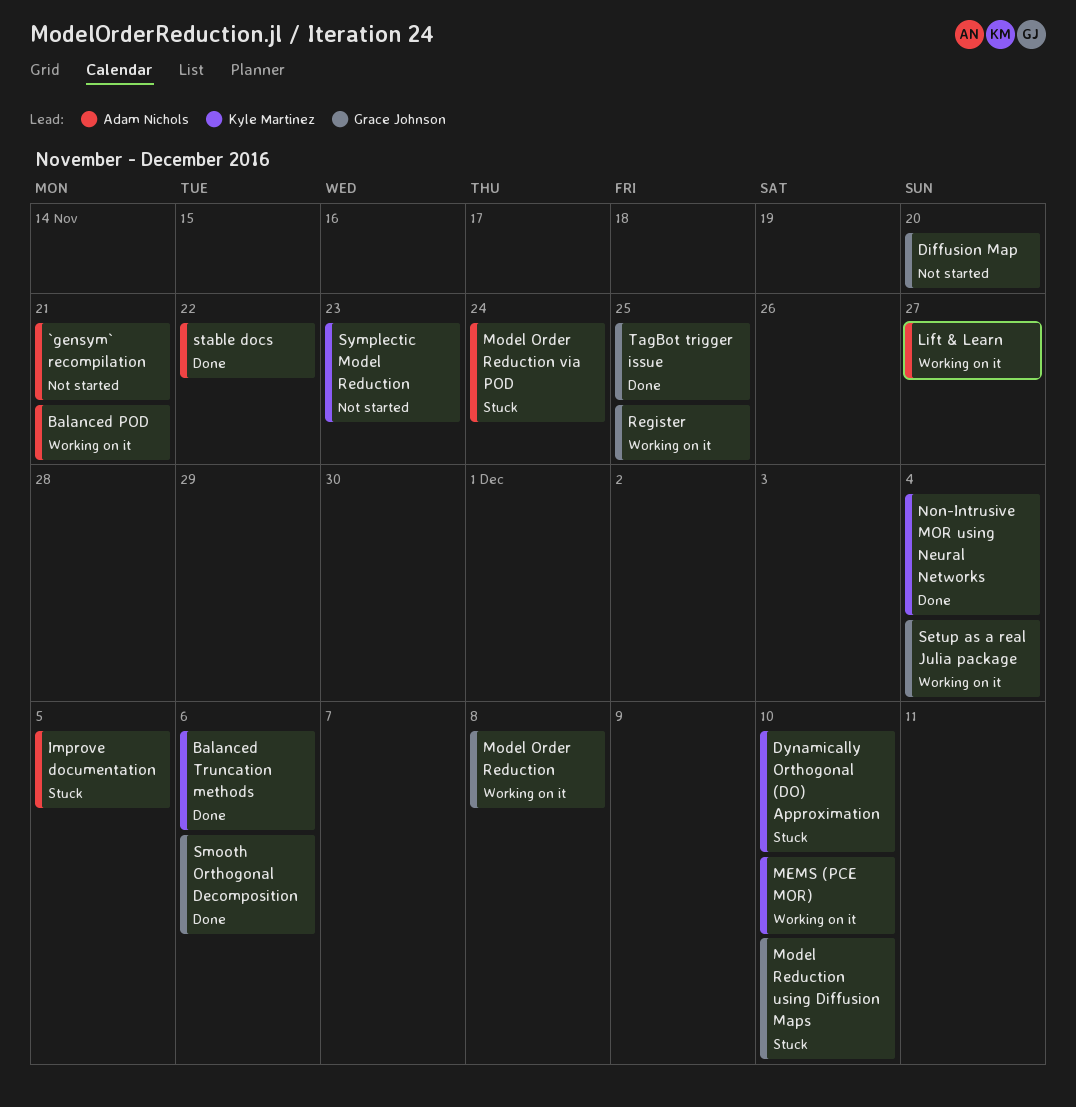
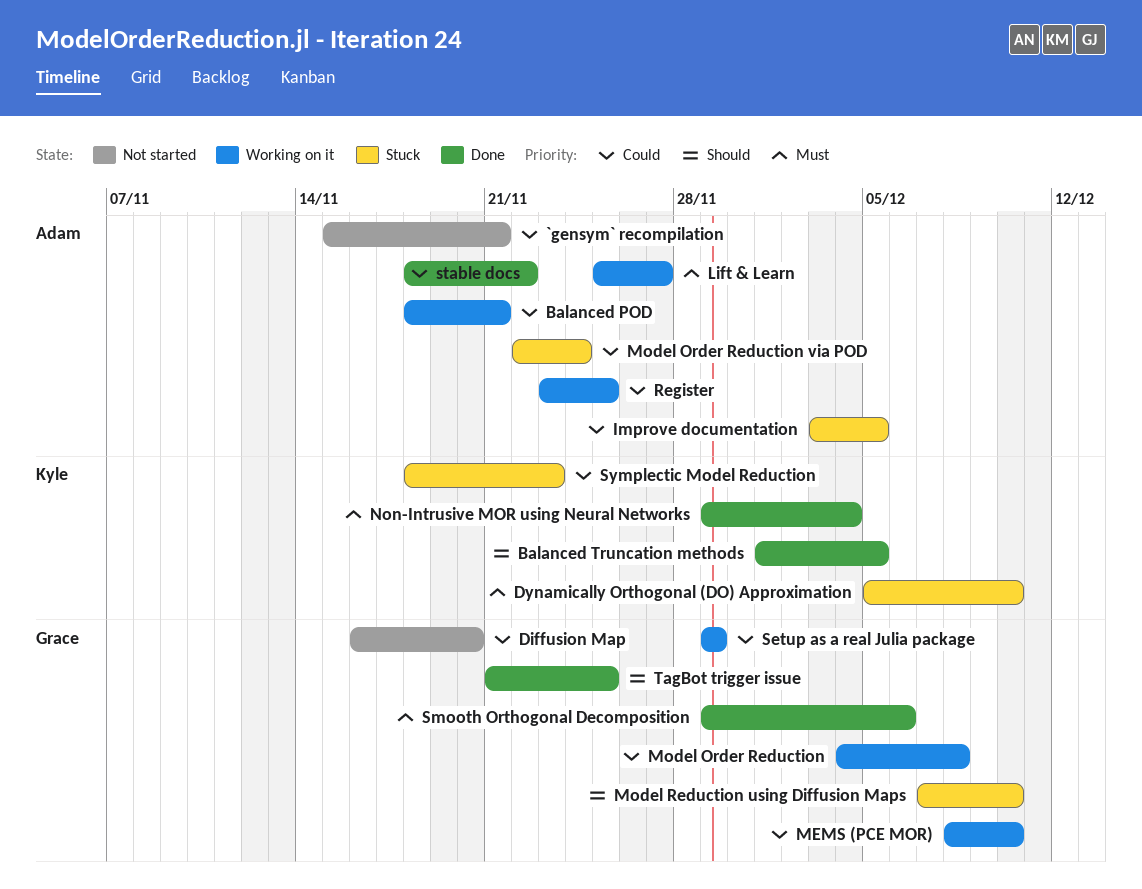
Balanced Truncation methods, due: Dec 6 -> Dec 5
MEMS (PCE MOR), owner: Kyle Martinez -> Grace Johnson
Register, owner: Grace Johnson -> Adam Nichols
Setup as a real Julia package, due: Dec 4 -> Nov 29
Symplectic Model Reduction, status: Not started -> Stuck

